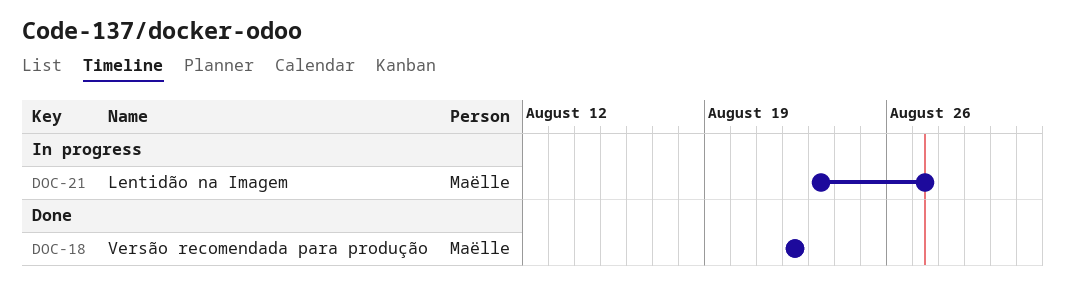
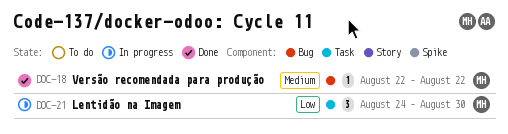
DOC-21, start: Aug 23 -> Aug 24
DOC-21, due: Aug 27 -> Aug 30

